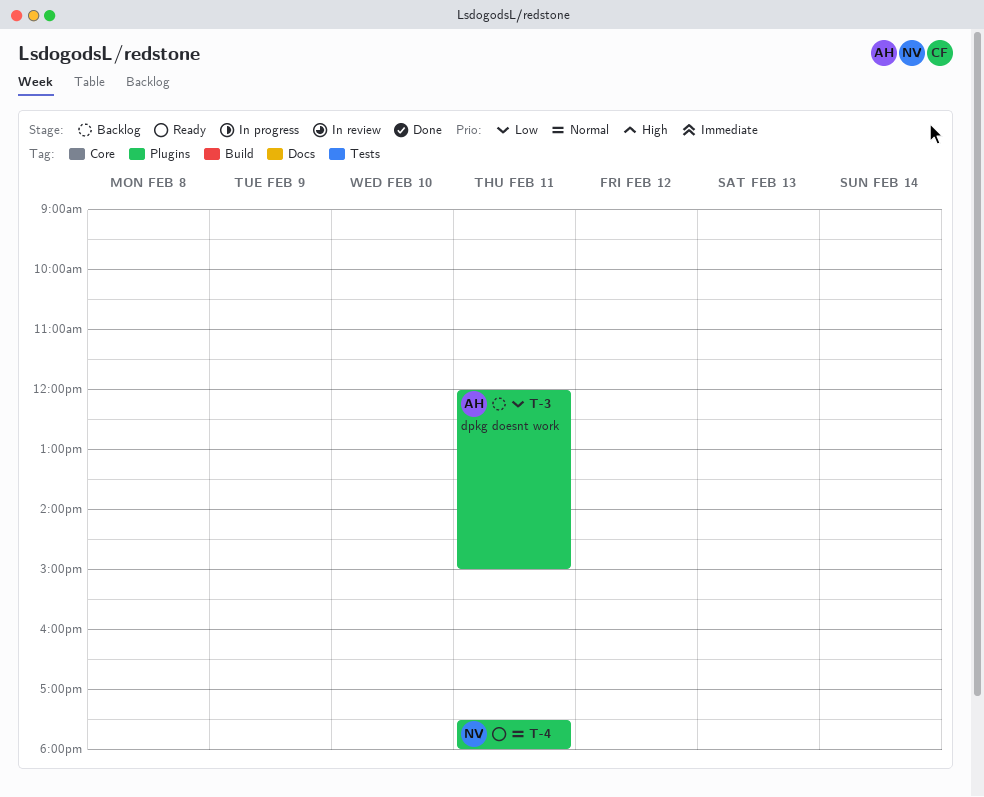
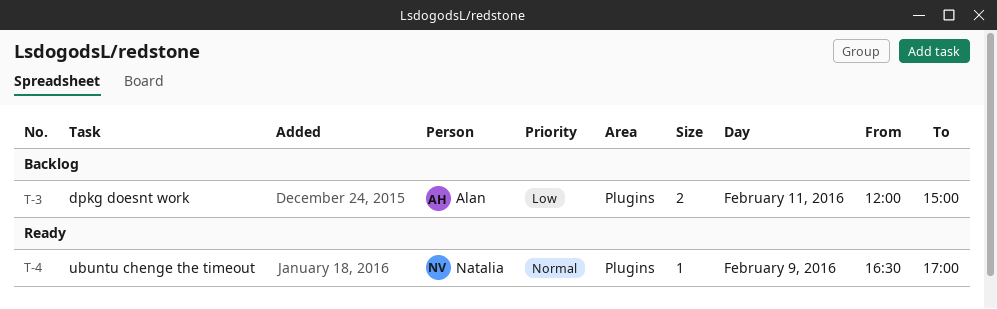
T-4, day: Feb 11 -> Feb 9
T-4, begins: 17:30 -> 16:30
T-4, ends: 18:00 -> 17:00

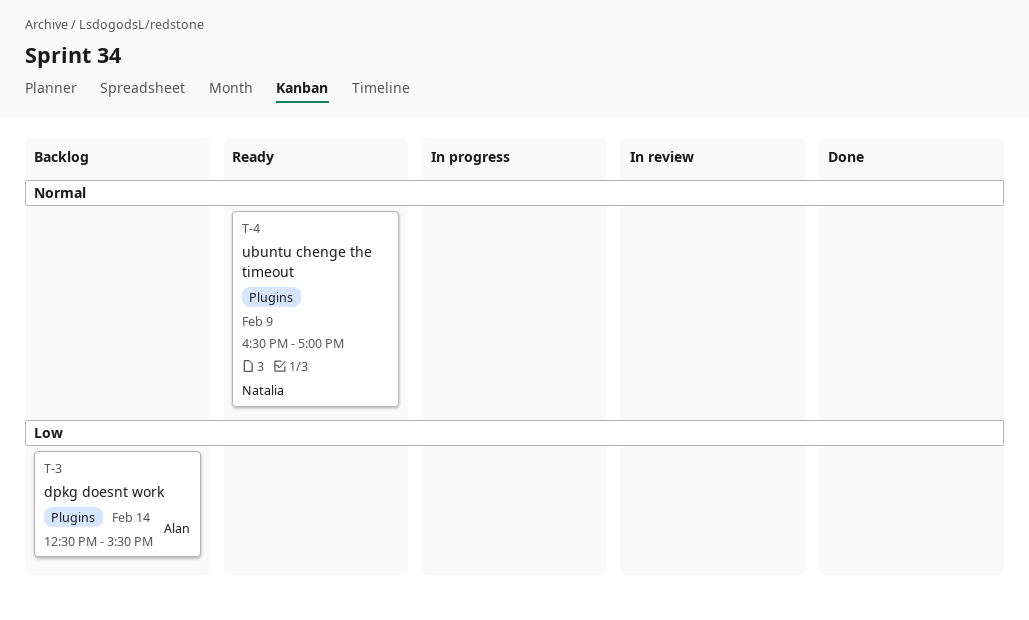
T-3, day: Feb 11 -> Feb 14
T-3, begins: 12:00 -> 12:30
T-3, ends: 15:00 -> 15:30

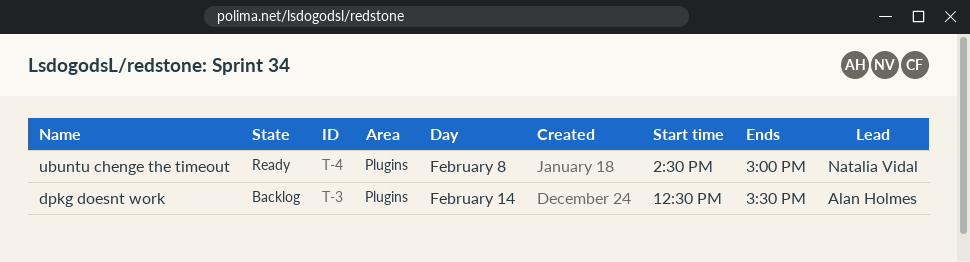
T-4, day: Feb 9 -> Feb 8
T-4, begins: 16:30 -> 14:30
T-4, ends: 17:00 -> 15:00

